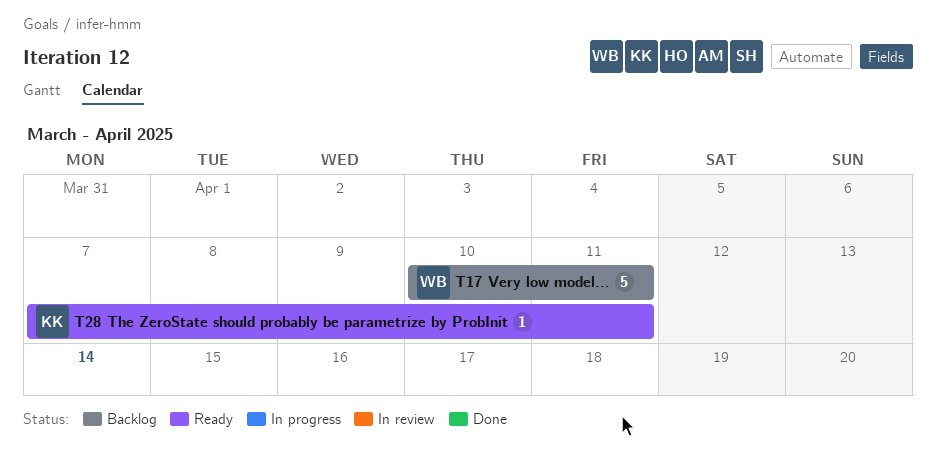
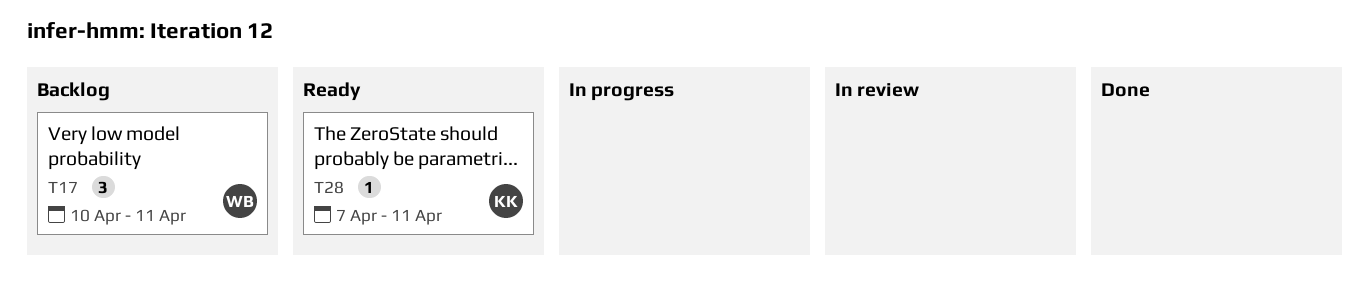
T17, estimate: 5 -> 3

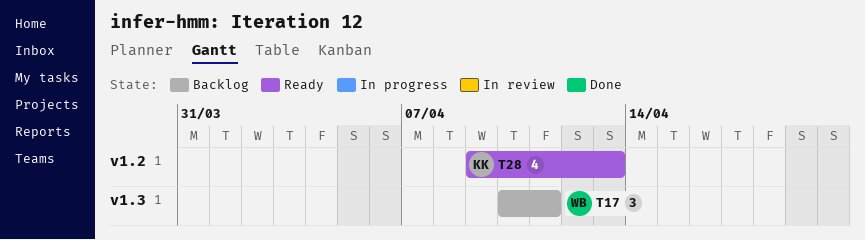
T28, estimate: 1 -> 4
T28, start: Apr 7 -> Apr 9
T28, due: Apr 11 -> Apr 13

